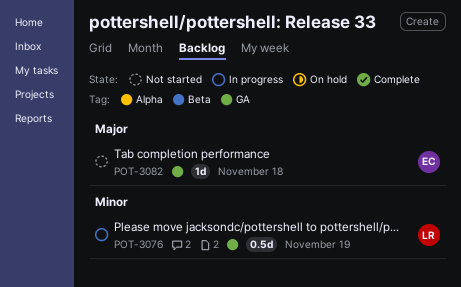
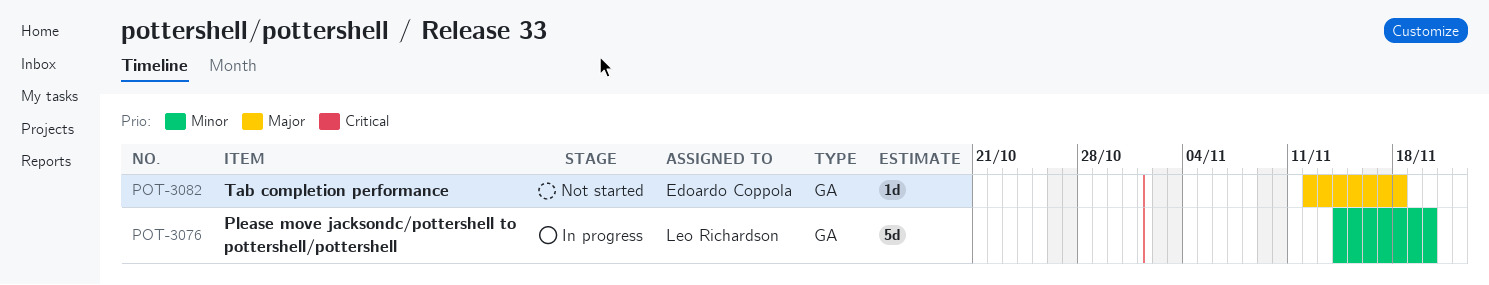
POT-3076, estimate: 0.5d -> 5d
POT-3076, due: Nov 19 -> Nov 20

